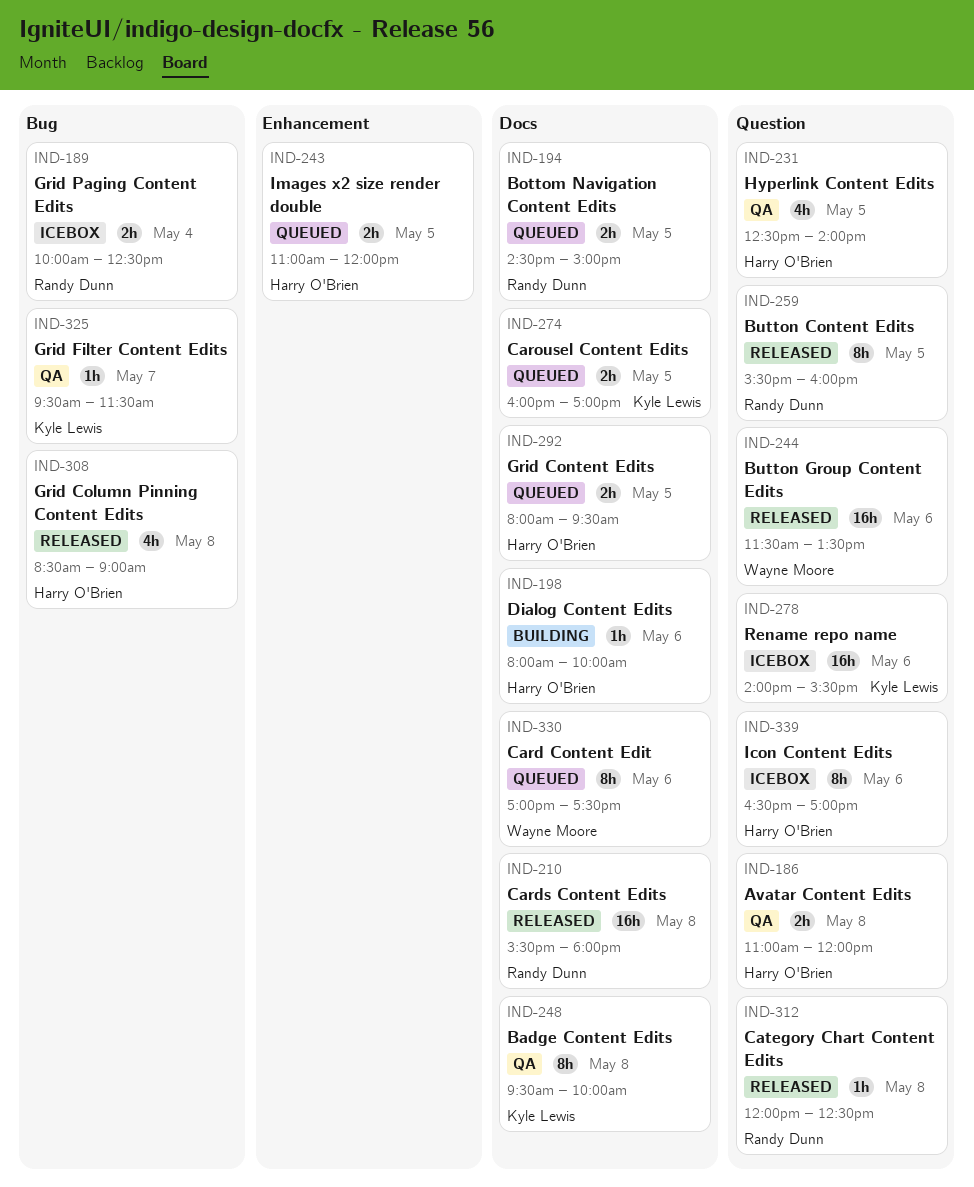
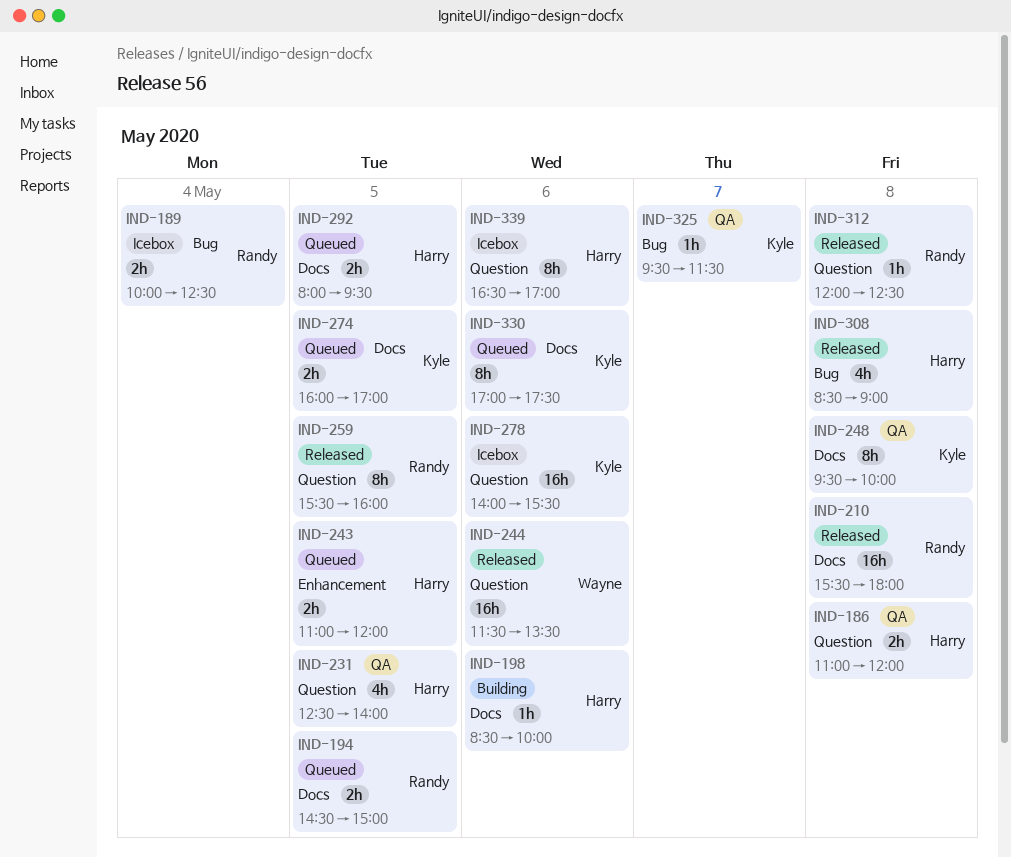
IND-198, begins: 08:00 -> 08:30
IND-330, owner: Wayne Moore -> Kyle Lewis

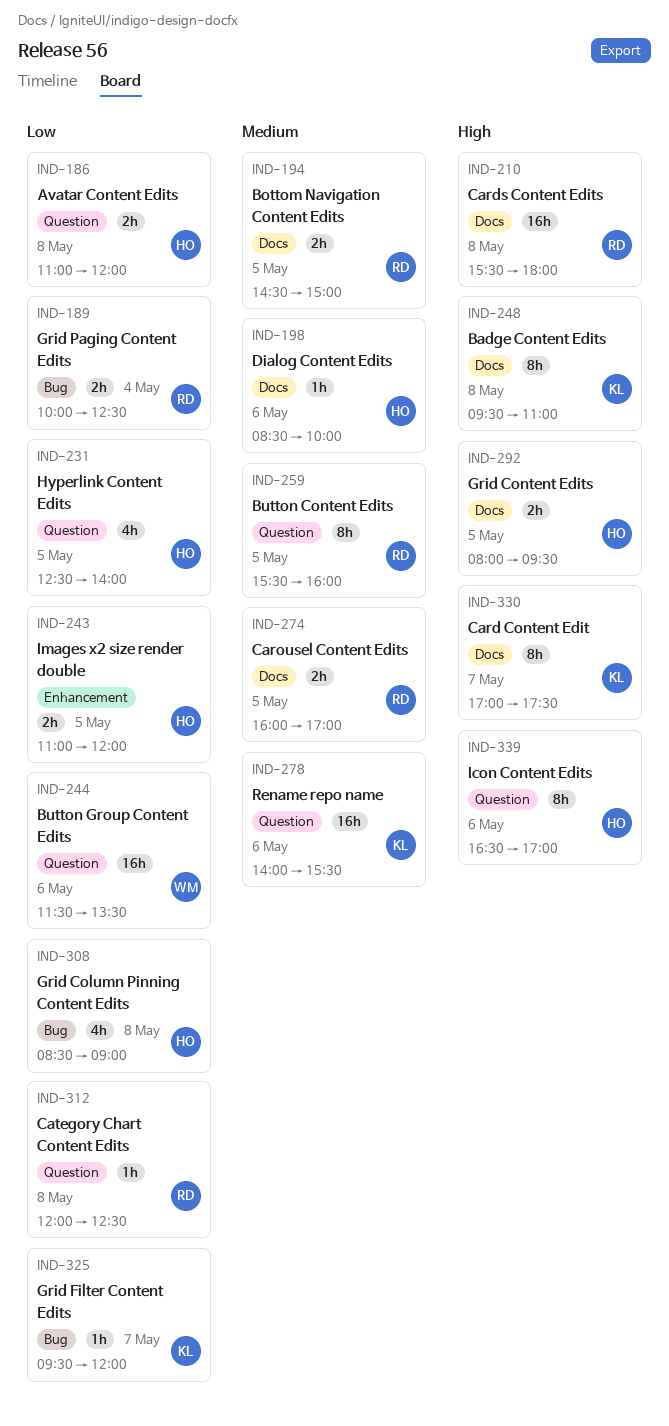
IND-248, ends: 10:00 -> 11:00
IND-274, owner: Kyle -> Randy
IND-325, ends: 11:30 -> 12:00
IND-330, day: May 6 -> May 7

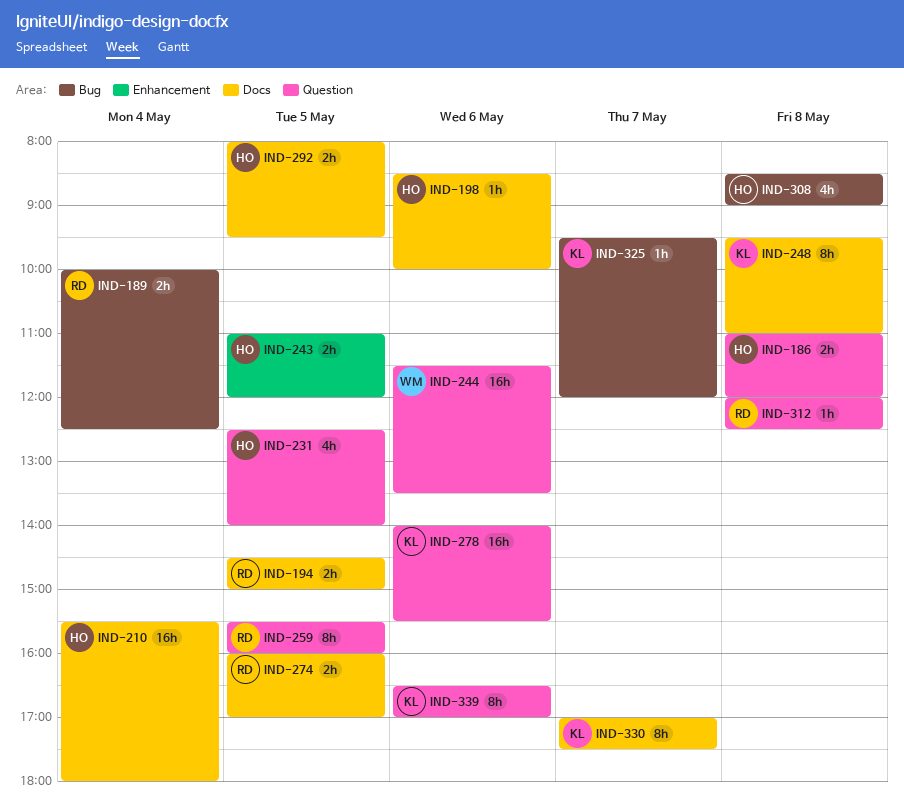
IND-210, owner: RD -> HO
IND-210, day: May 8 -> May 4
IND-339, owner: HO -> KL

